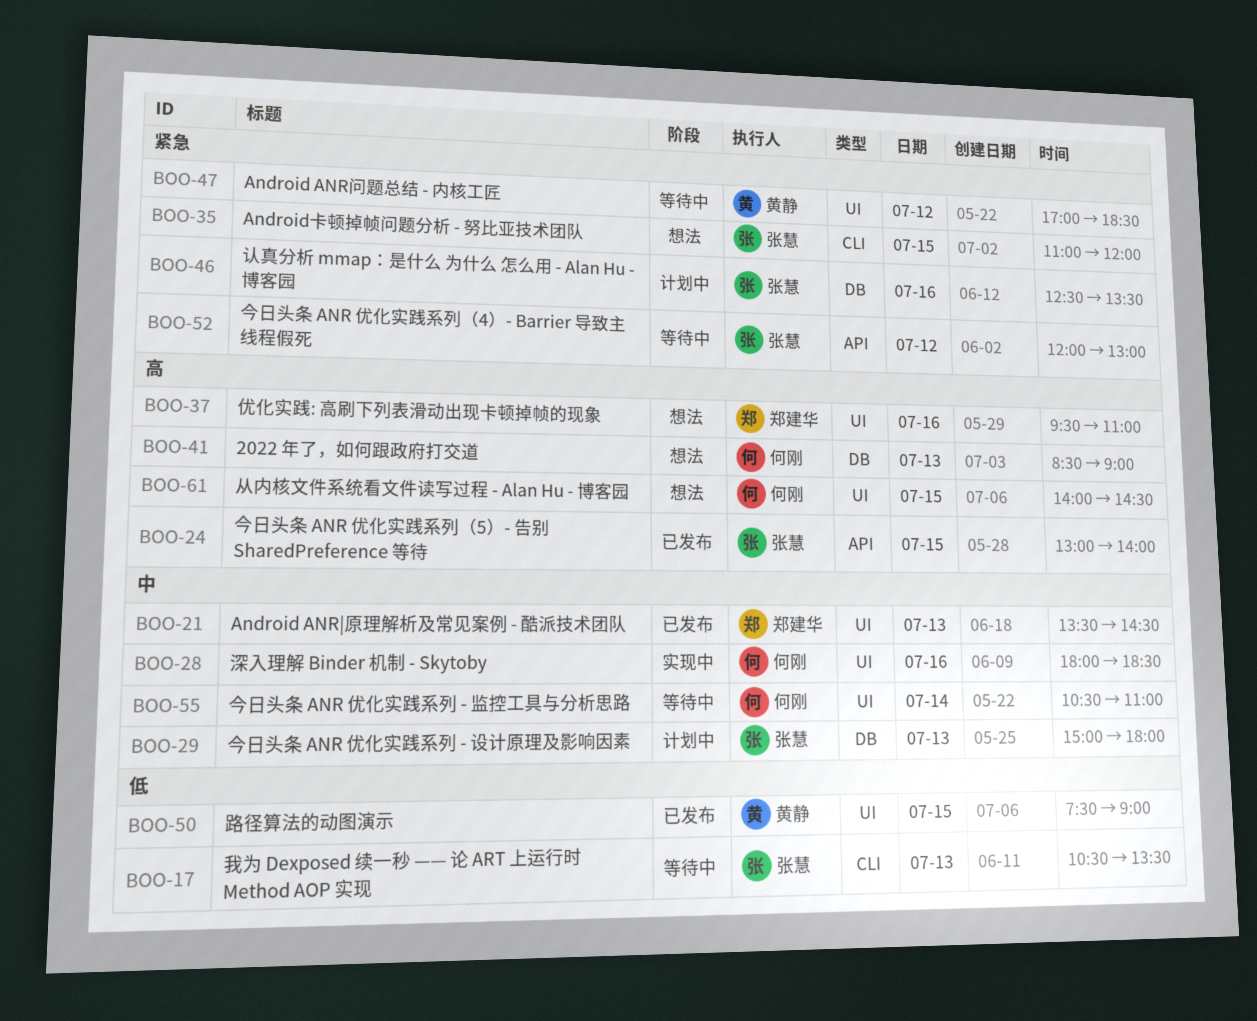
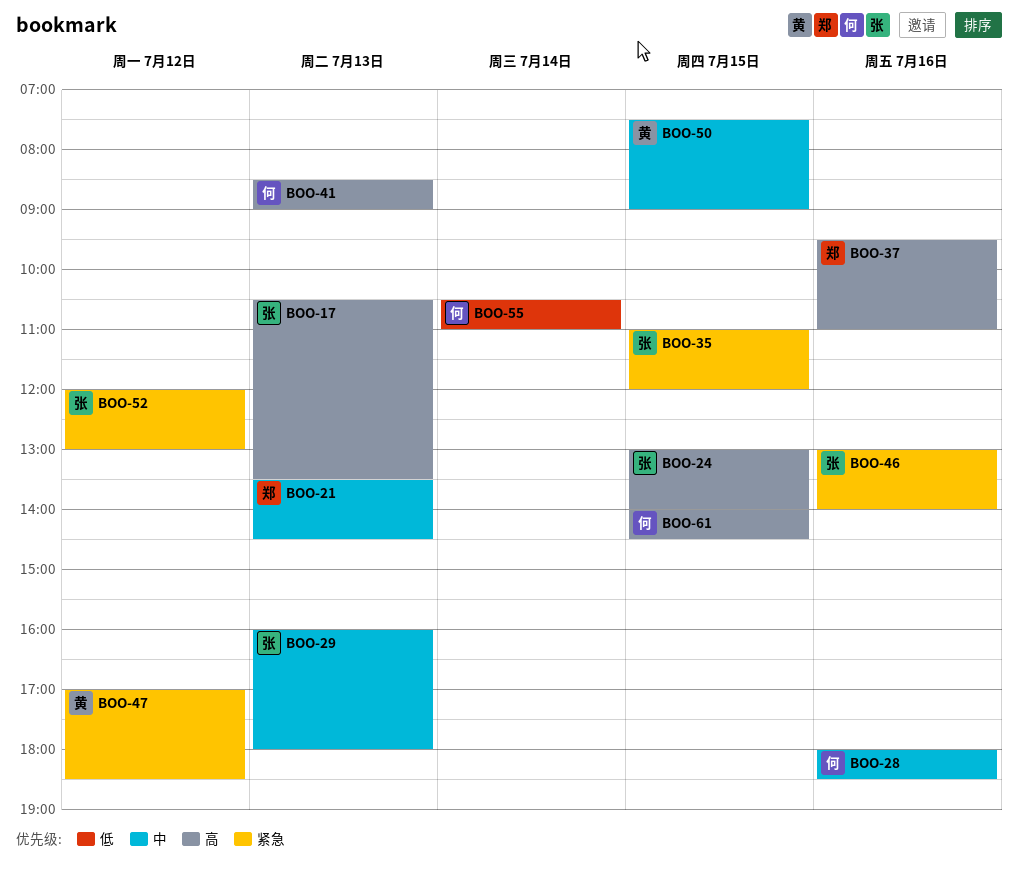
BOO-17, priority: 低 -> 高
BOO-29, begins: 15:00 -> 16:00
BOO-46, begins: 12:30 -> 13:00
BOO-46, ends: 13:30 -> 14:00
BOO-50, priority: 低 -> 中
BOO-55, priority: 中 -> 低

